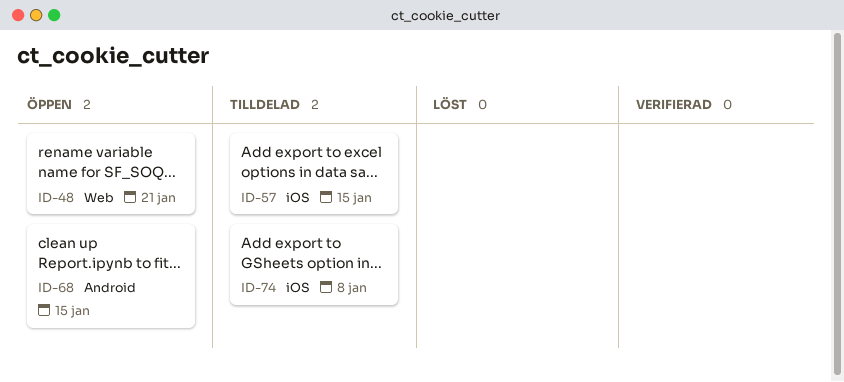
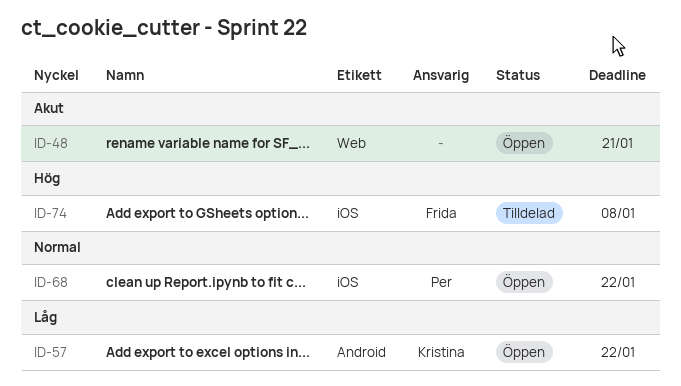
ID-57, status: Tilldelad -> Öppen
ID-57, label: iOS -> Android
ID-57, due: Jan 15 -> Jan 22
ID-68, label: Android -> iOS
ID-68, due: Jan 15 -> Jan 22

